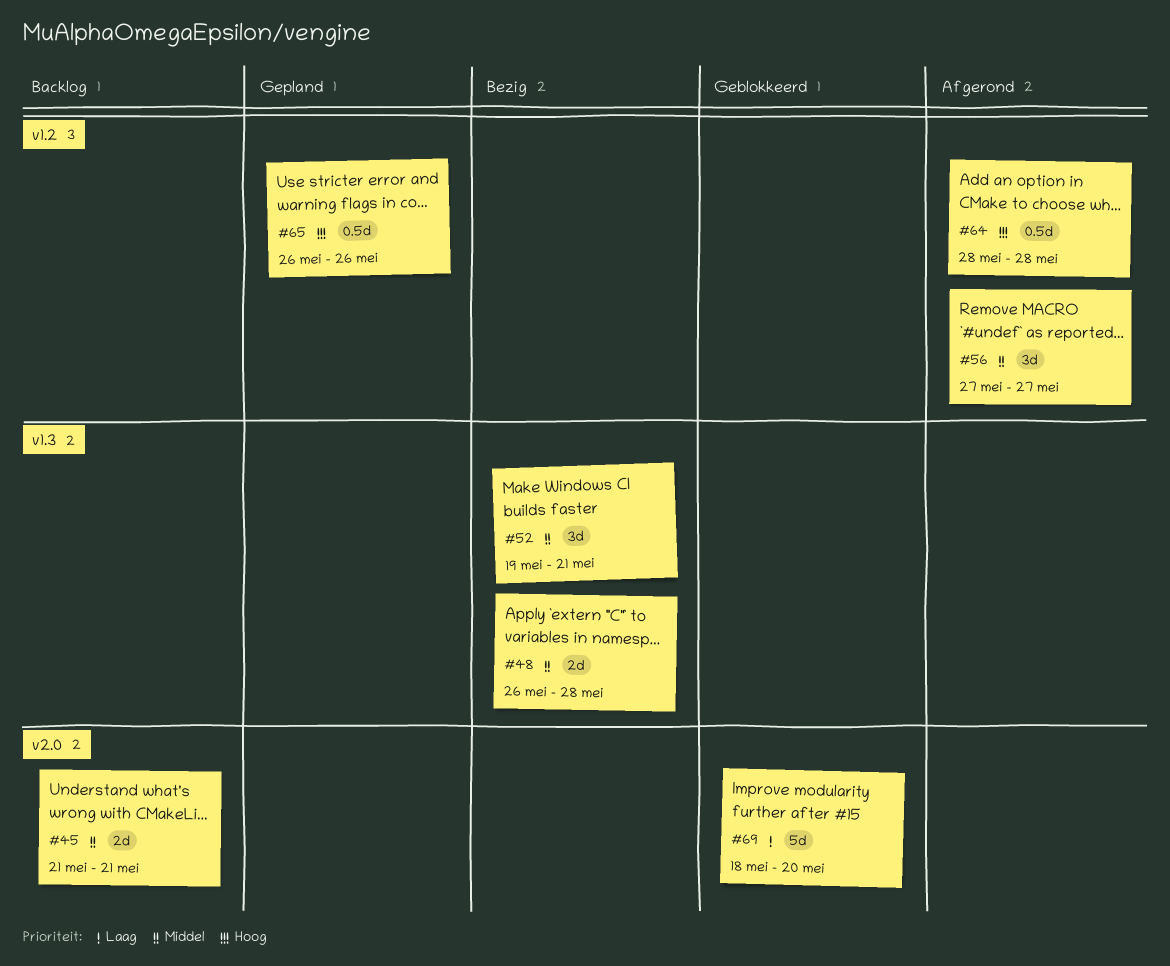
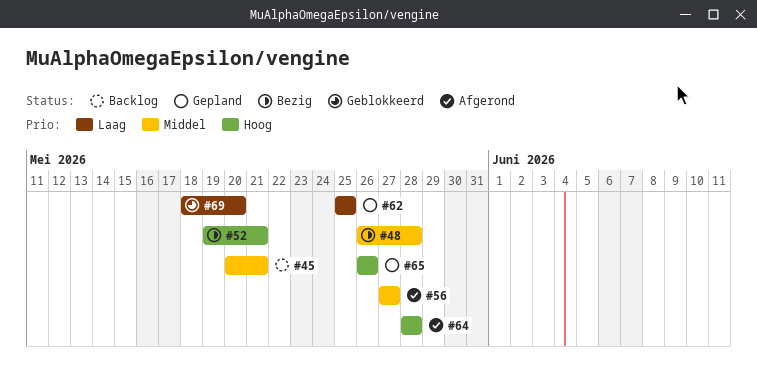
#45, start: May 21 -> May 20
#52, priority: Middel -> Hoog
#62: none -> present

